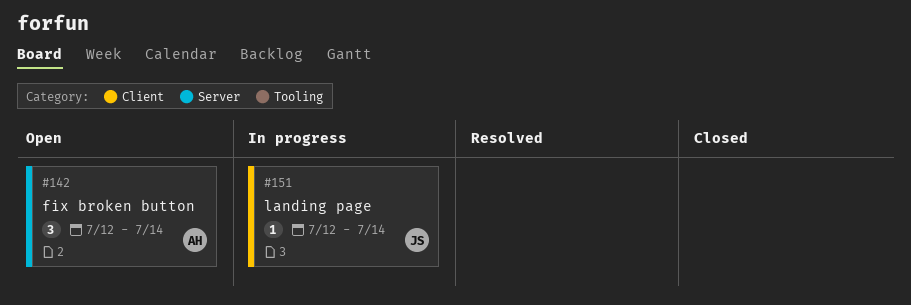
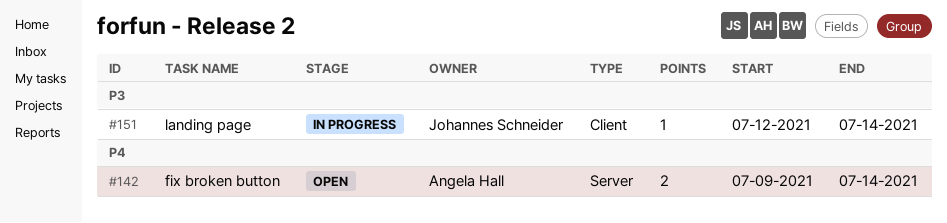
#142, estimate: 3 -> 2
#142, start: Jul 12 -> Jul 9

